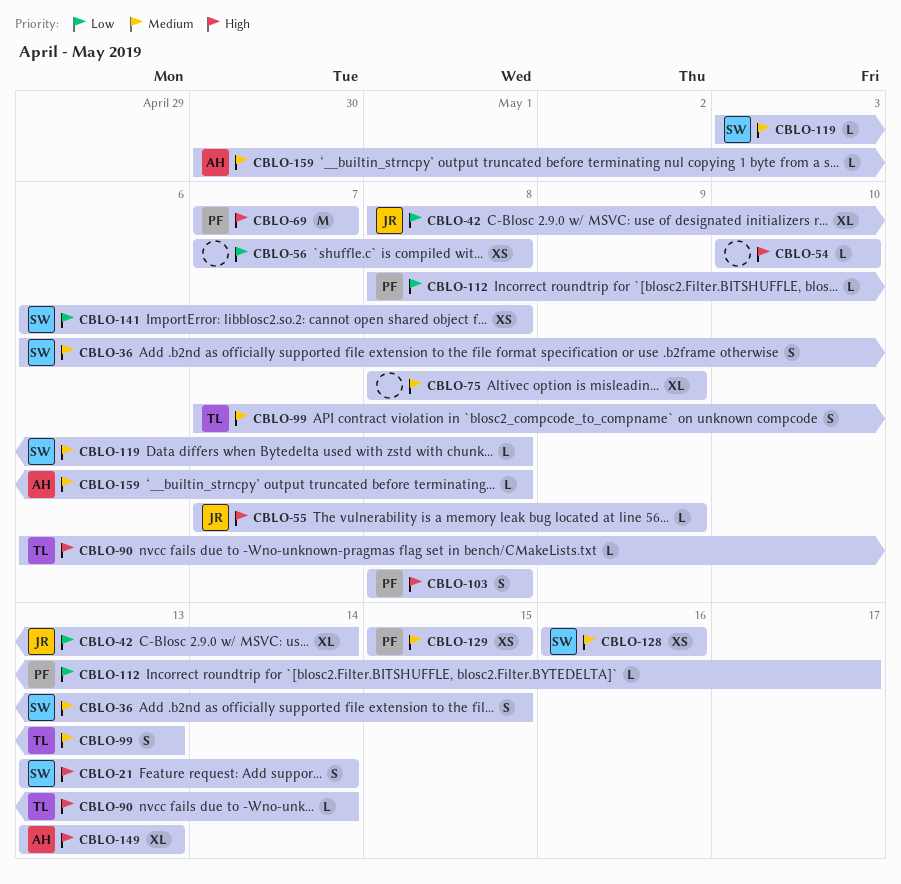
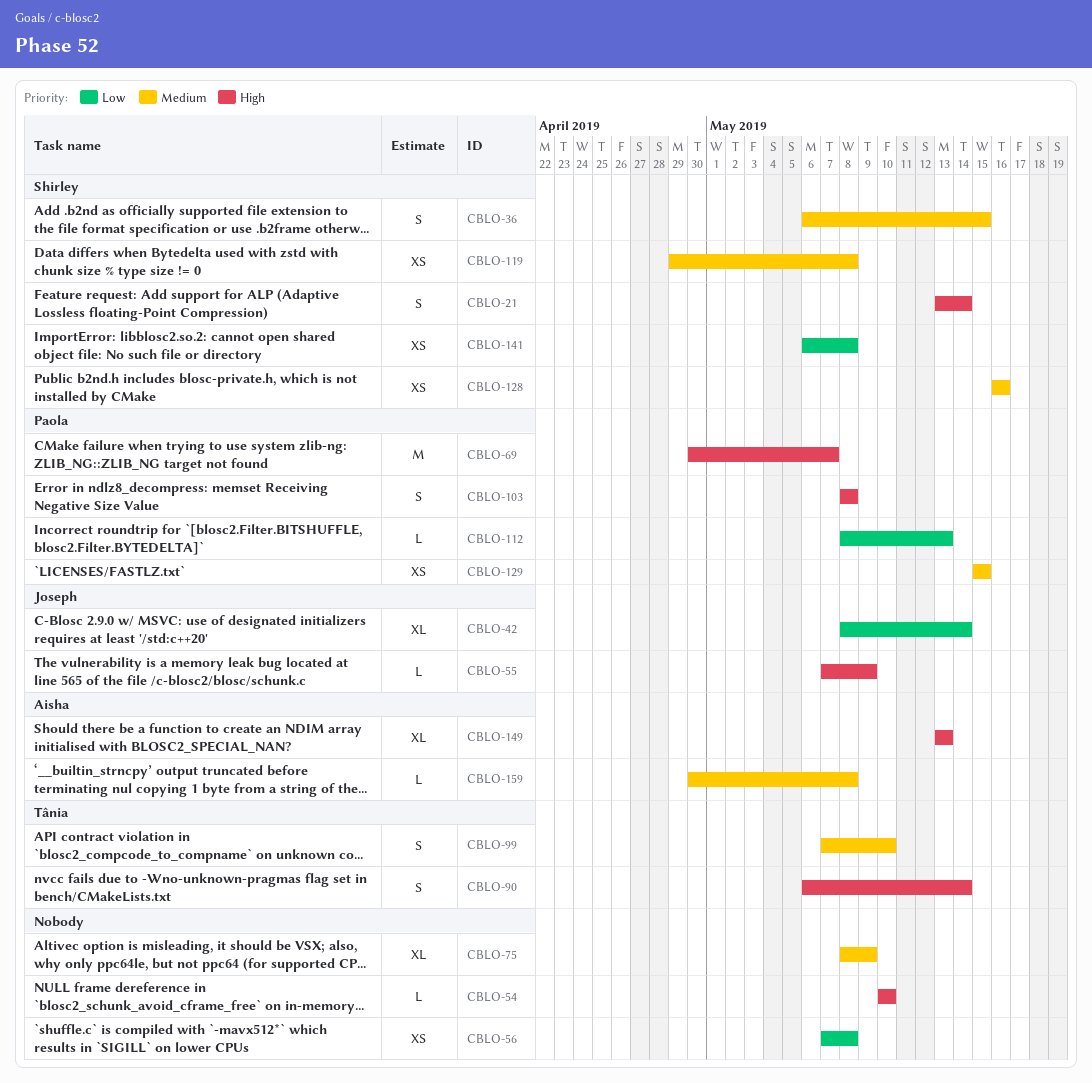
CBLO-69, start: May 7 -> Apr 30
CBLO-90, estimate: L -> S
CBLO-99, due: May 13 -> May 10
CBLO-112, due: May 17 -> May 13
CBLO-119, estimate: L -> XS
CBLO-119, start: May 3 -> Apr 29

